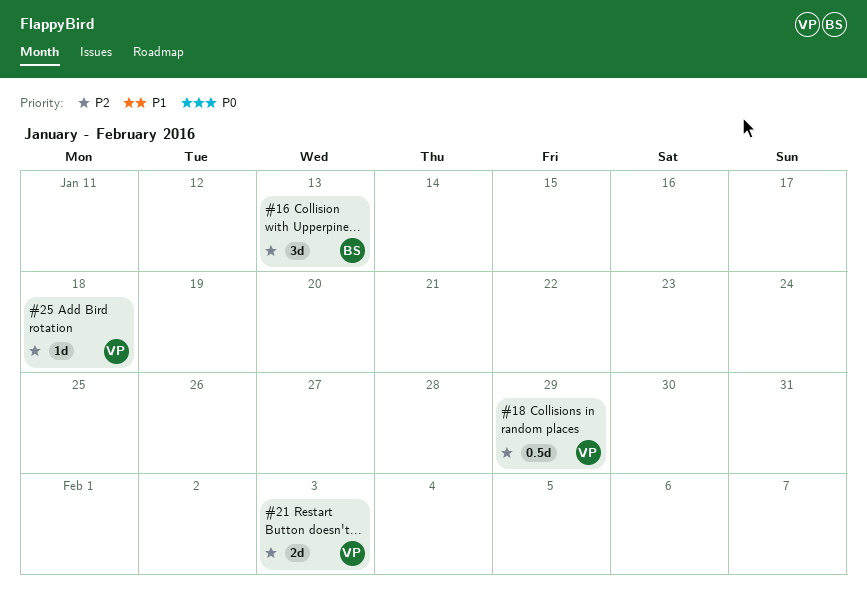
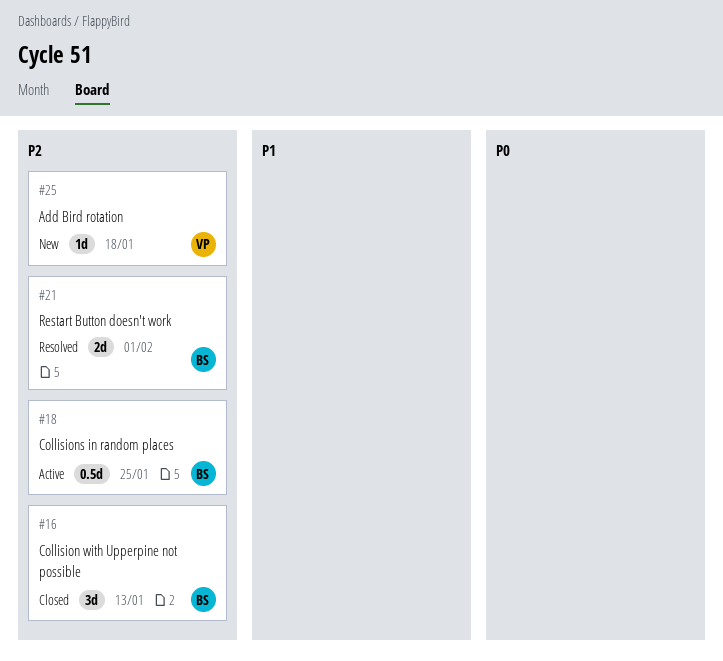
#18, owner: VP -> BS
#18, due: Jan 29 -> Jan 25
#21, owner: VP -> BS
#21, due: Feb 3 -> Feb 1

